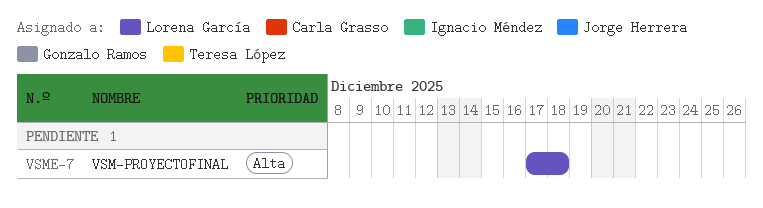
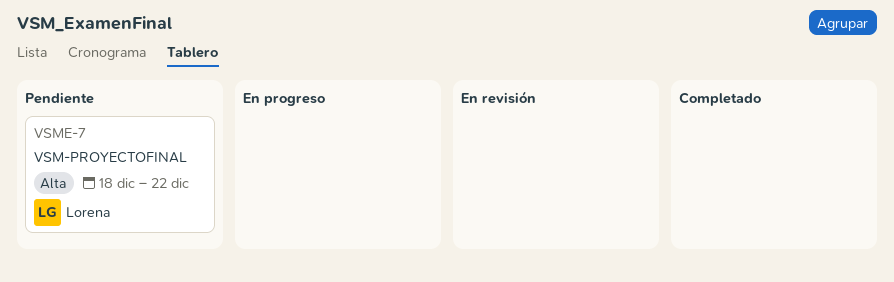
VSME-7, start: Dec 17 -> Dec 18
VSME-7, due: Dec 18 -> Dec 22

